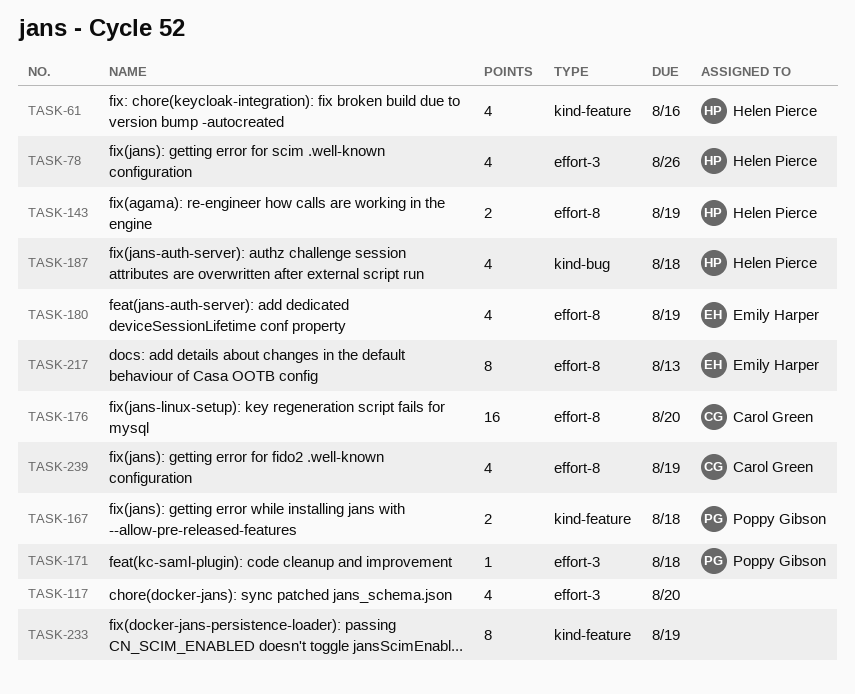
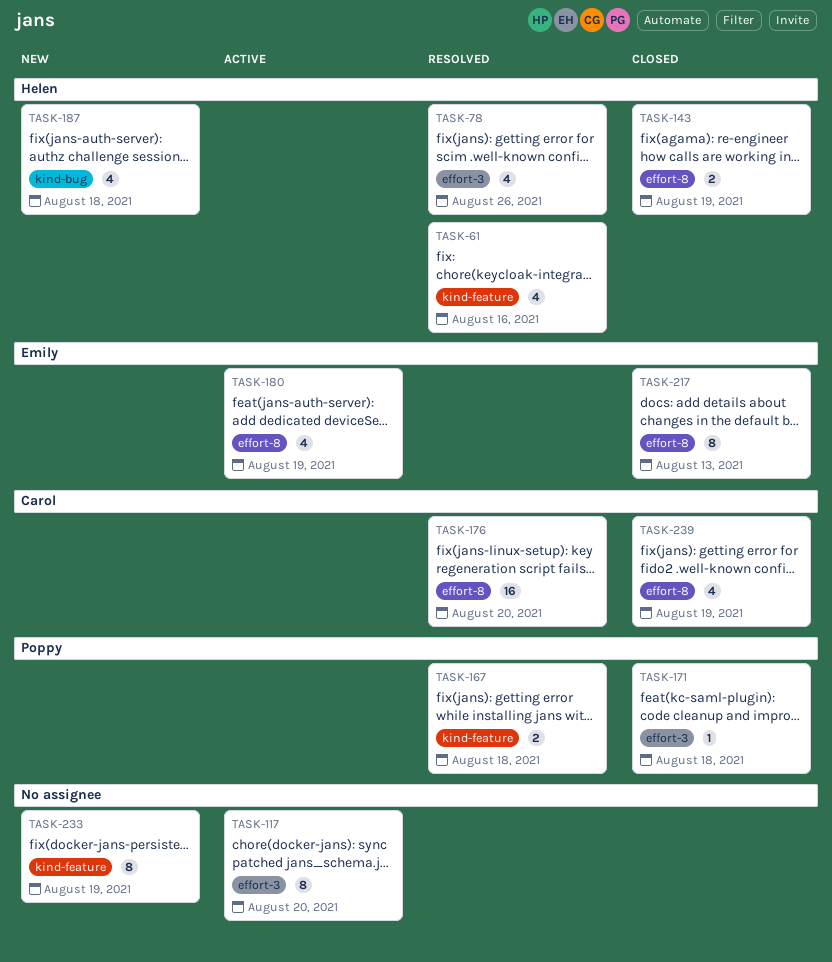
TASK-117, estimate: 4 -> 8

